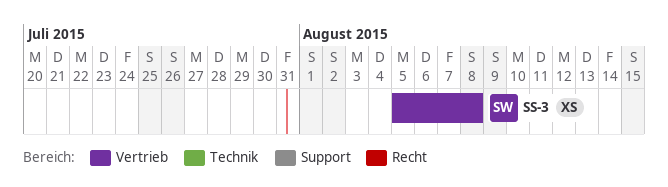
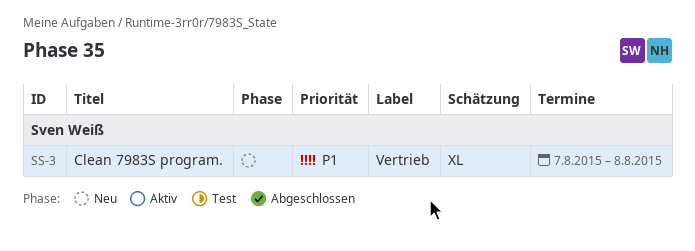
SS-3, estimate: XS -> XL
SS-3, start: Aug 5 -> Aug 7

